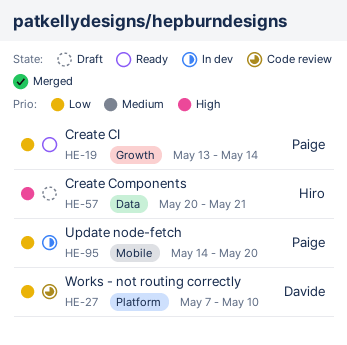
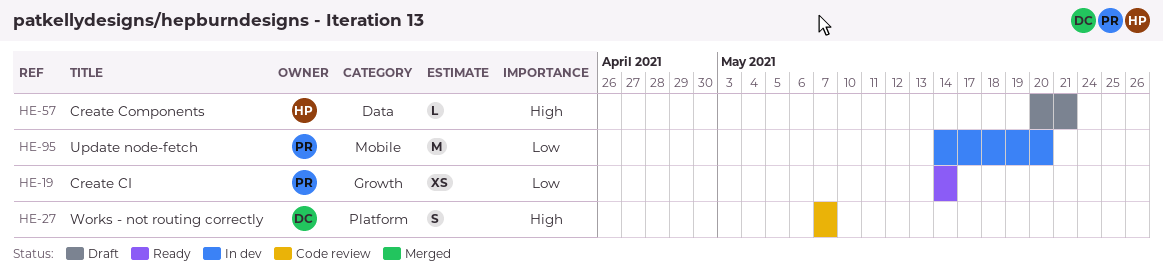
HE-19, start: May 13 -> May 14
HE-27, priority: Low -> High
HE-27, due: May 10 -> May 7

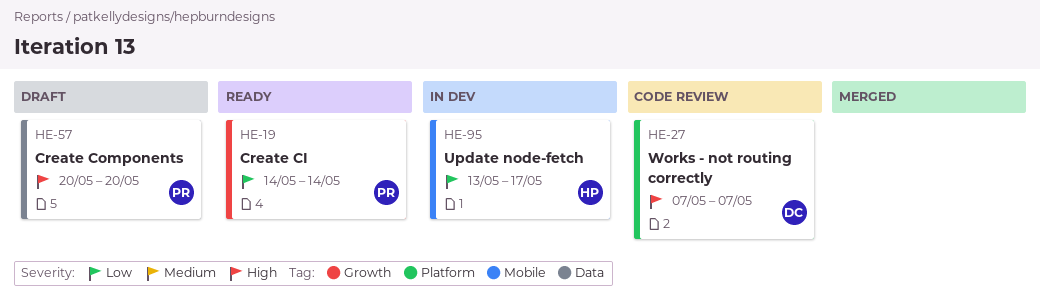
HE-57, owner: HP -> PR
HE-57, due: May 21 -> May 20
HE-95, owner: PR -> HP
HE-95, start: May 14 -> May 13
HE-95, due: May 20 -> May 17

